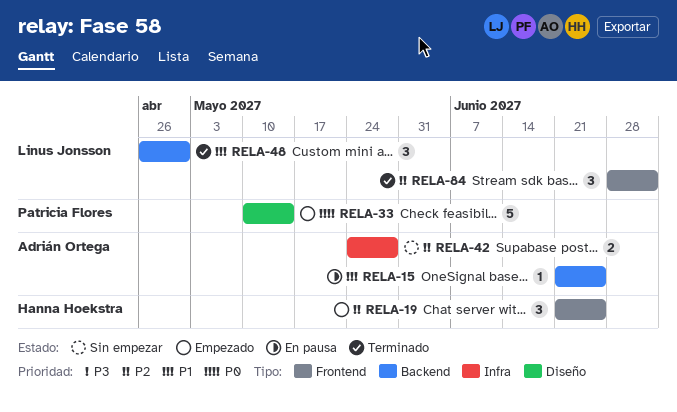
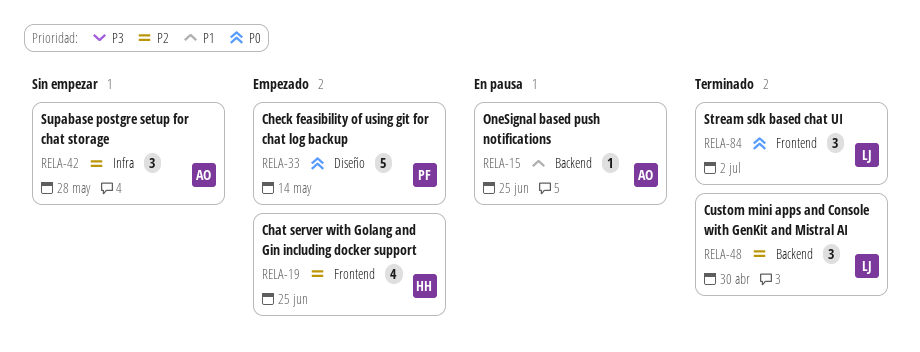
RELA-19, estimate: 3 -> 4
RELA-42, estimate: 2 -> 3
RELA-48, priority: P1 -> P2
RELA-84, priority: P2 -> P0

